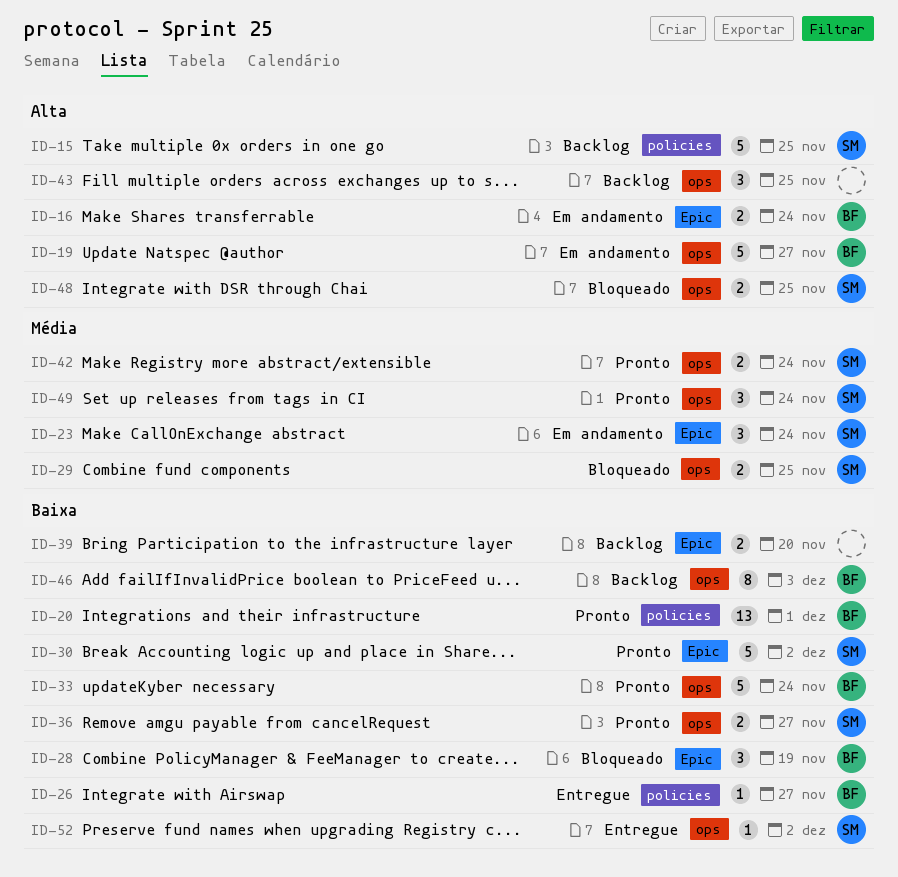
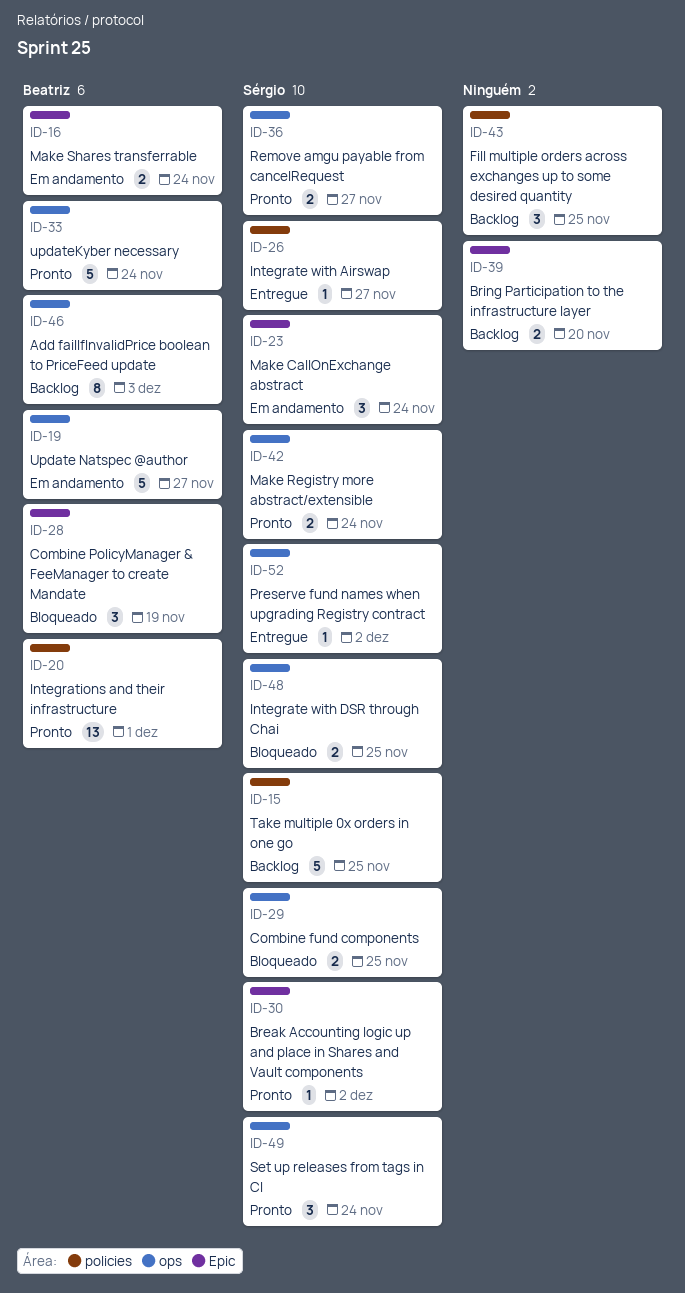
ID-26, owner: Beatriz -> Sérgio
ID-30, estimate: 5 -> 1
ID-43, label: ops -> policies

